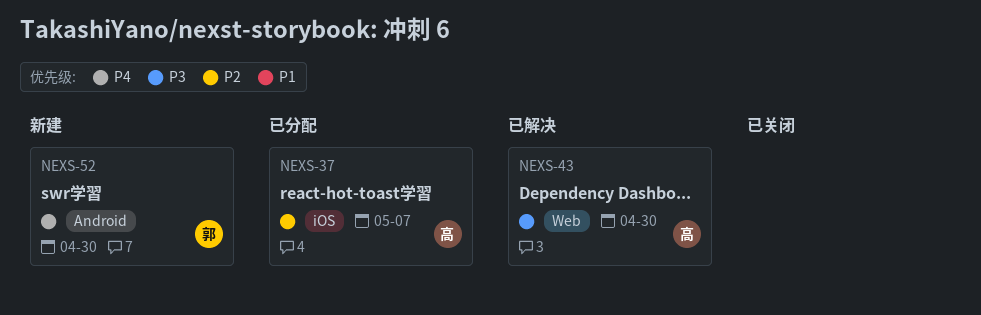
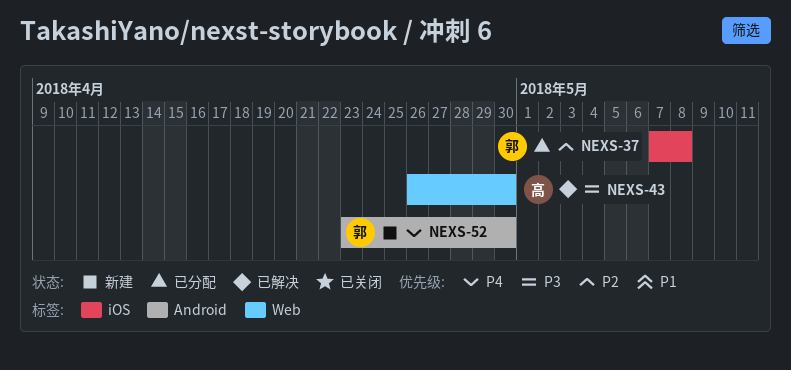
NEXS-37, owner: 高 -> 郭
NEXS-37, due: May 7 -> May 8

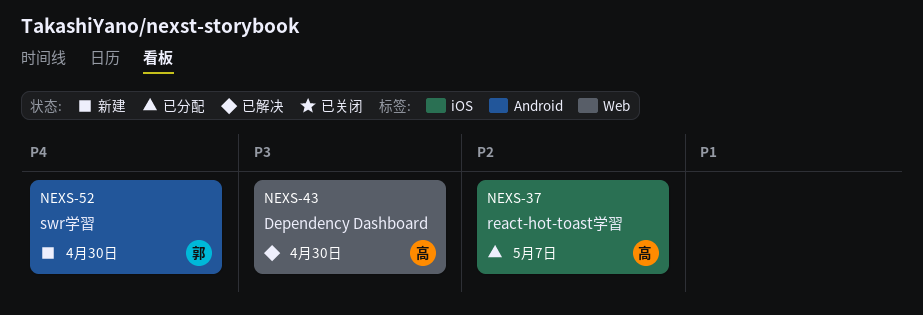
NEXS-37, owner: 郭 -> 高
NEXS-37, due: May 8 -> May 7

